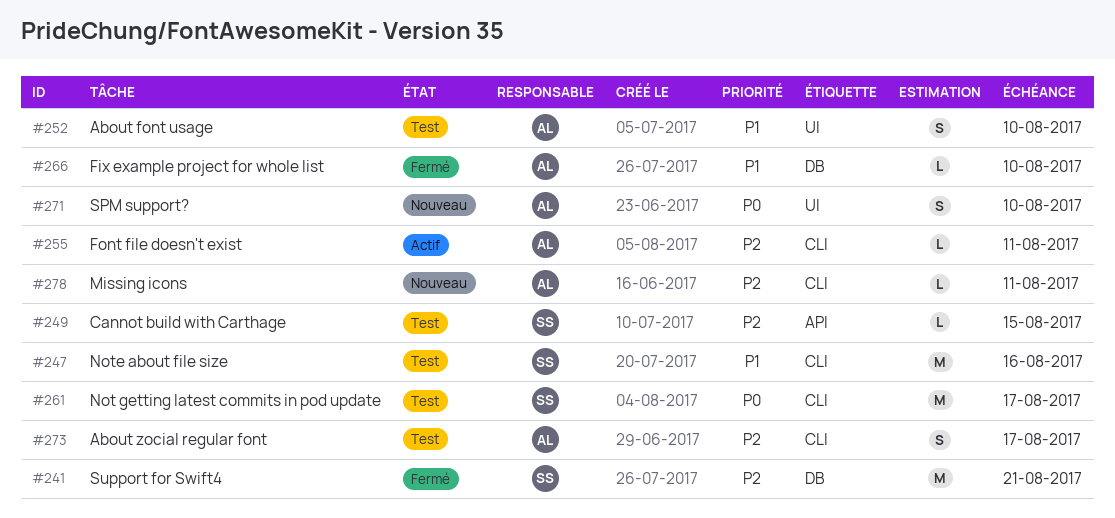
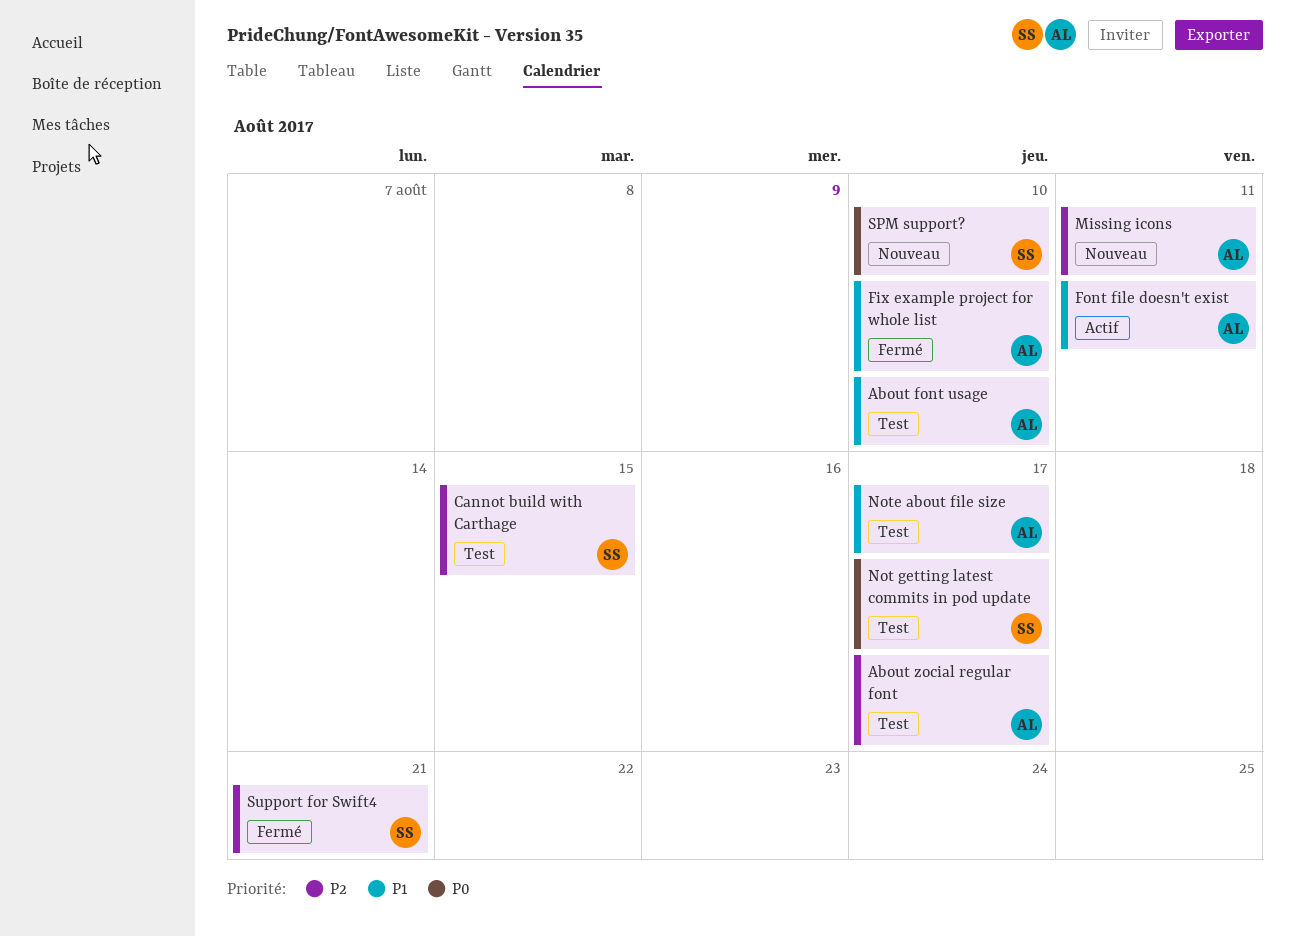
Font file doesn't exist, priority: P2 -> P1
Note about file size, owner: SS -> AL
Note about file size, due: Aug 16 -> Aug 17
SPM support?, owner: AL -> SS

